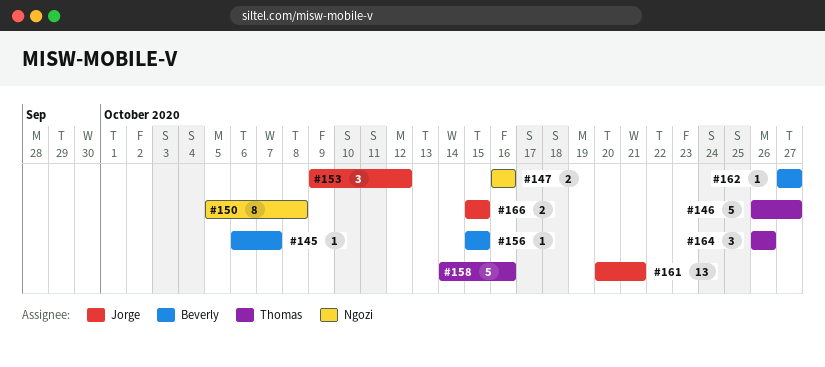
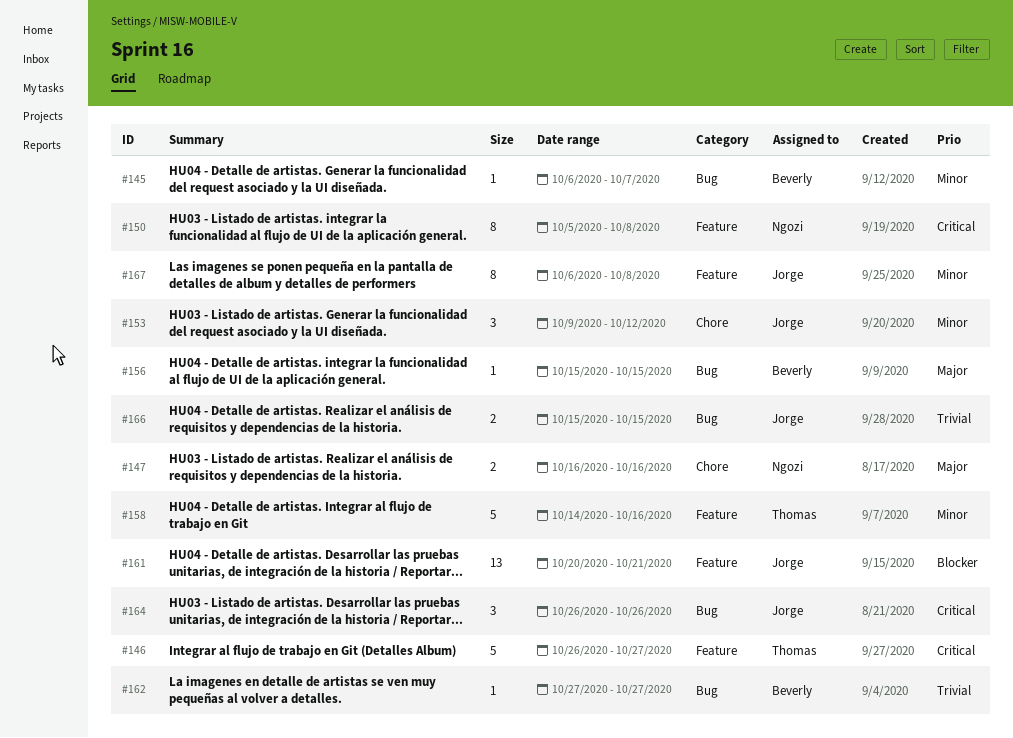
#164, owner: Thomas -> Jorge
#167: none -> present

